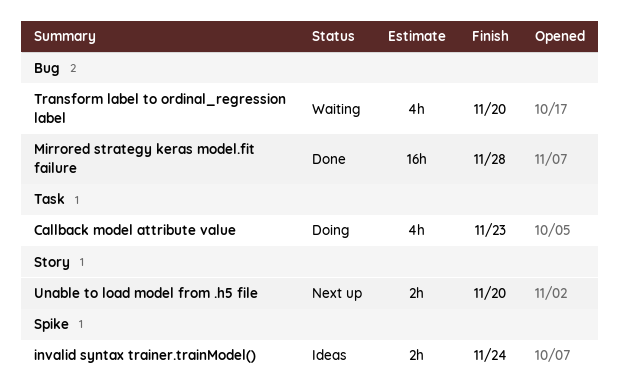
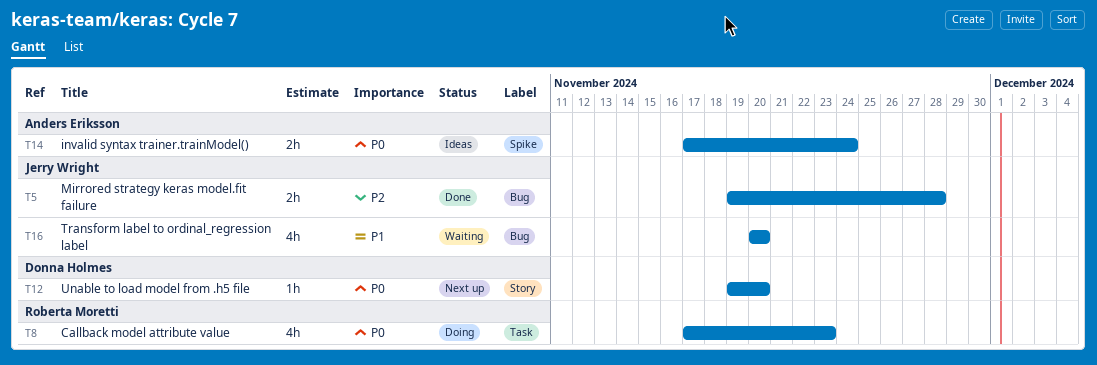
Mirrored strategy keras model.fit failure, estimate: 16h -> 2h
Unable to load model from .h5 file, estimate: 2h -> 1h

